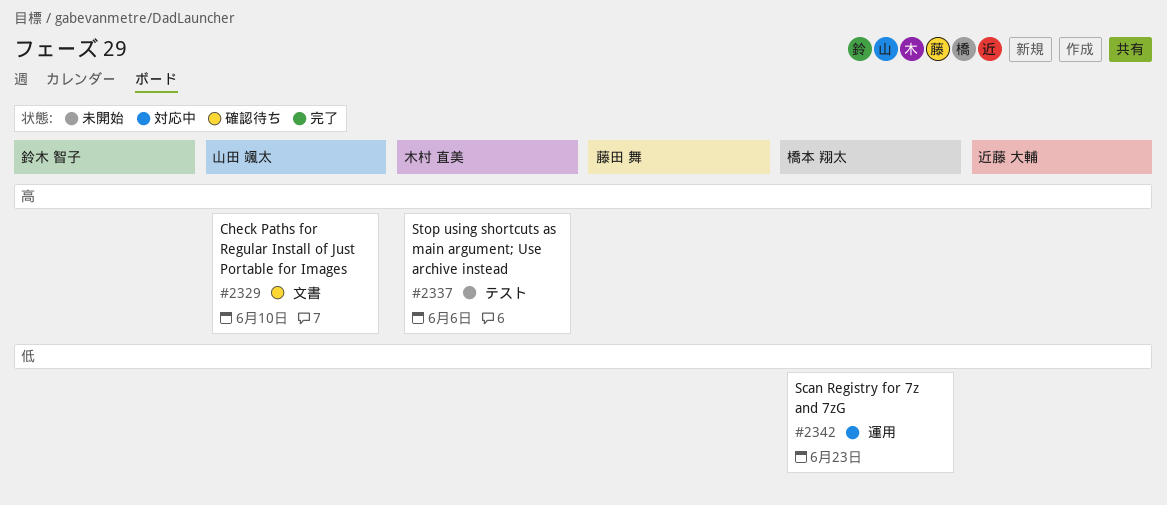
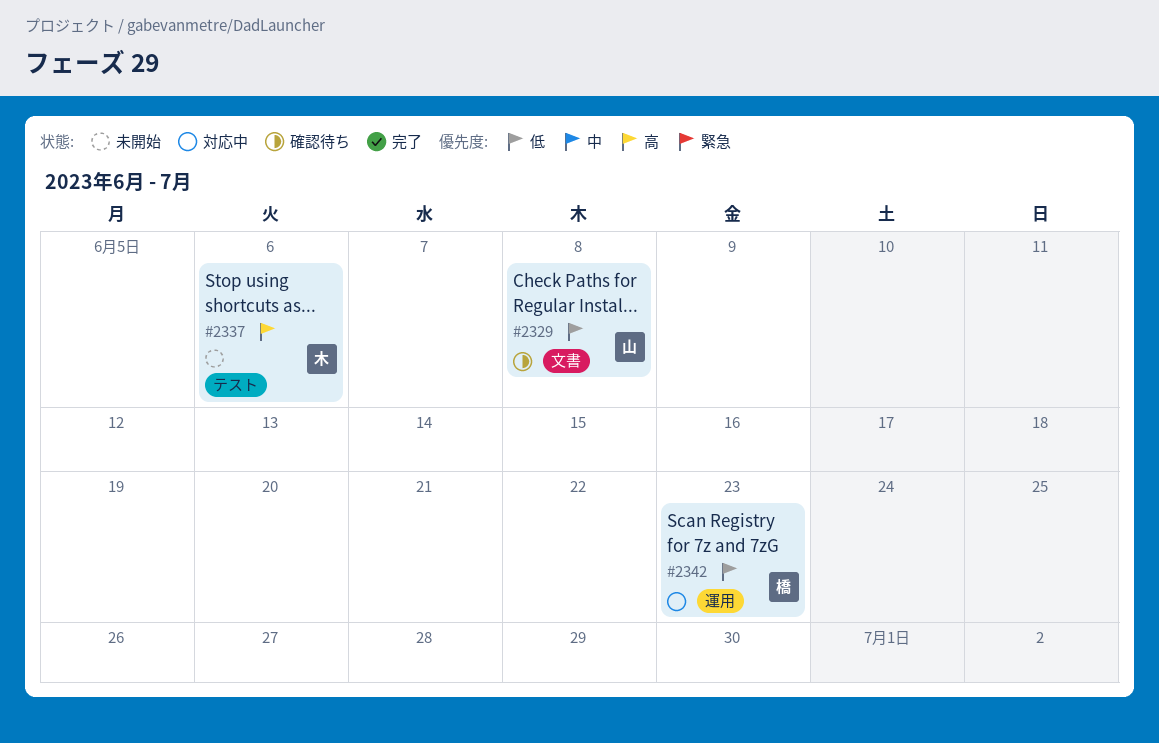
#2329, priority: 高 -> 低
#2329, due: Jun 10 -> Jun 8

